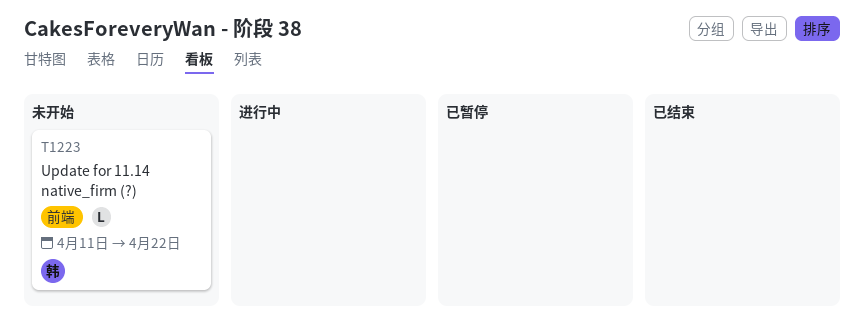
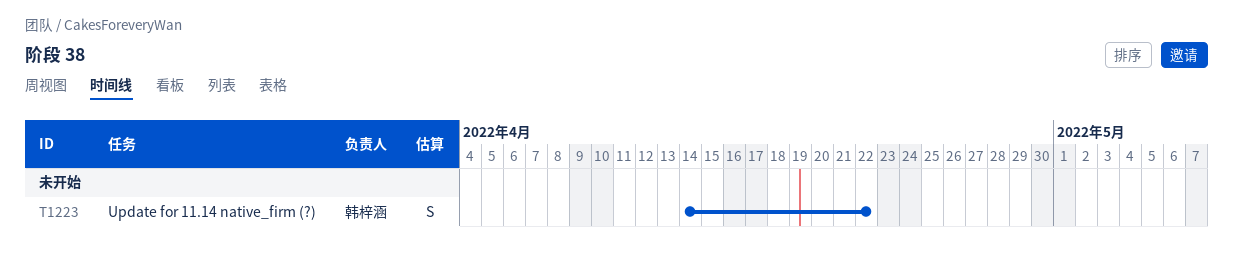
T1223, estimate: L -> S
T1223, start: Apr 11 -> Apr 14

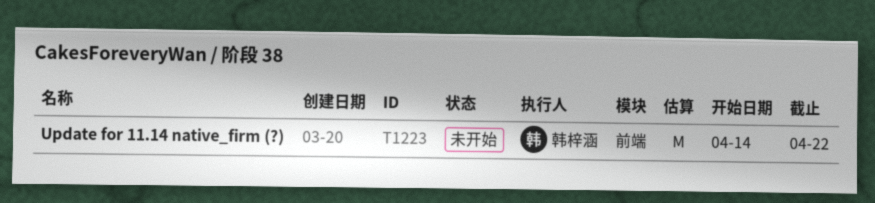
T1223, estimate: S -> M

